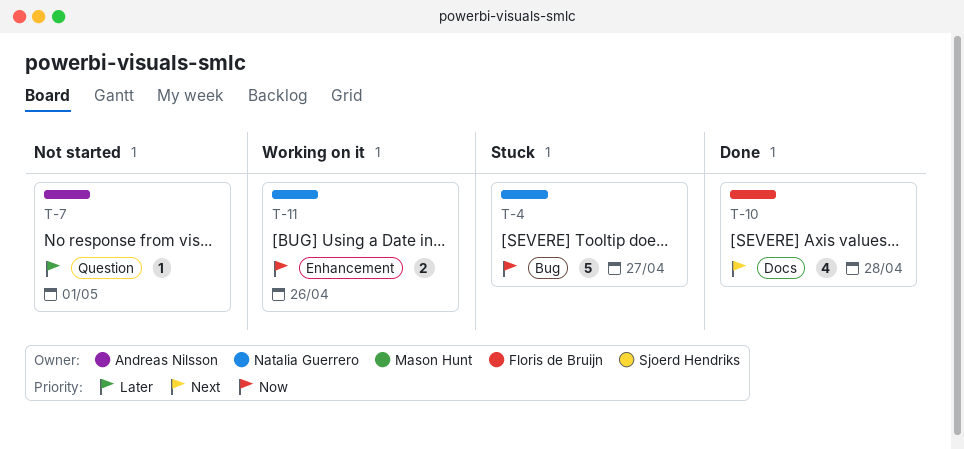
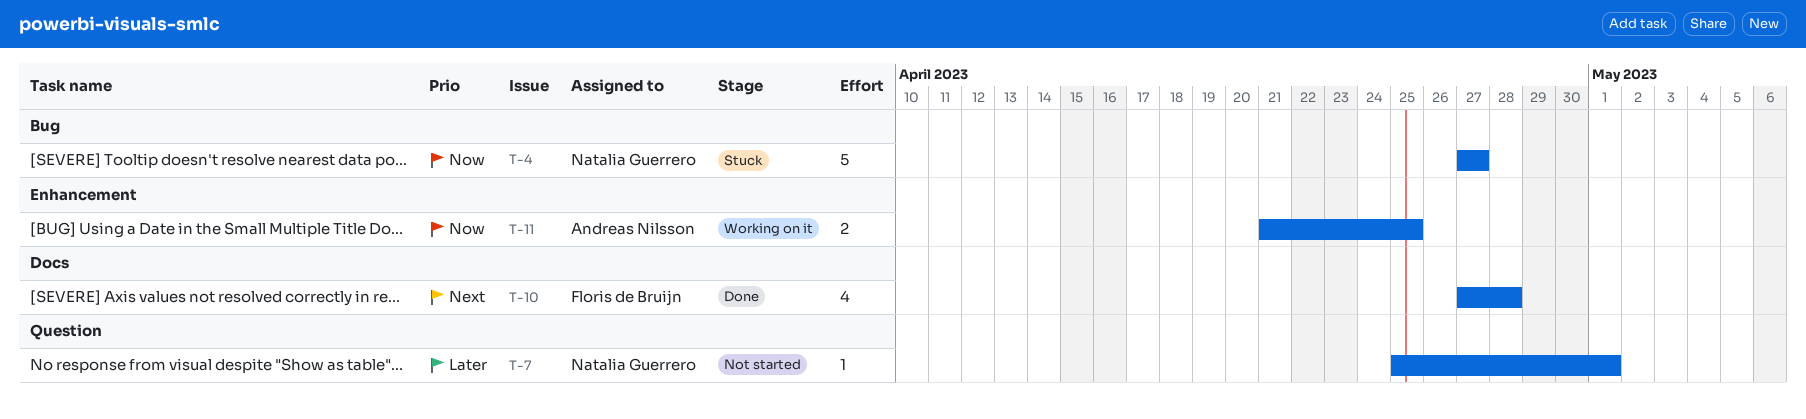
T-7, owner: Andreas Nilsson -> Natalia Guerrero
T-11, owner: Natalia Guerrero -> Andreas Nilsson
T-11, due: Apr 26 -> Apr 25

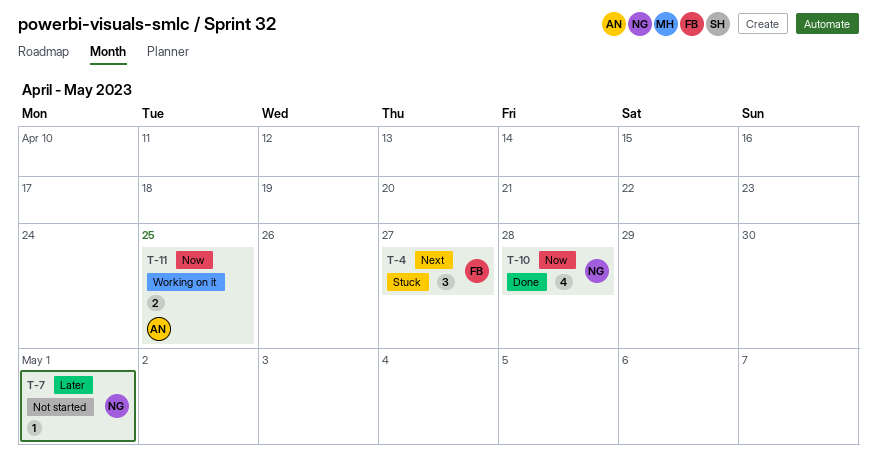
T-4, owner: Natalia Guerrero -> Floris de Bruijn
T-4, priority: Now -> Next
T-4, estimate: 5 -> 3
T-10, owner: Floris de Bruijn -> Natalia Guerrero
T-10, priority: Next -> Now

